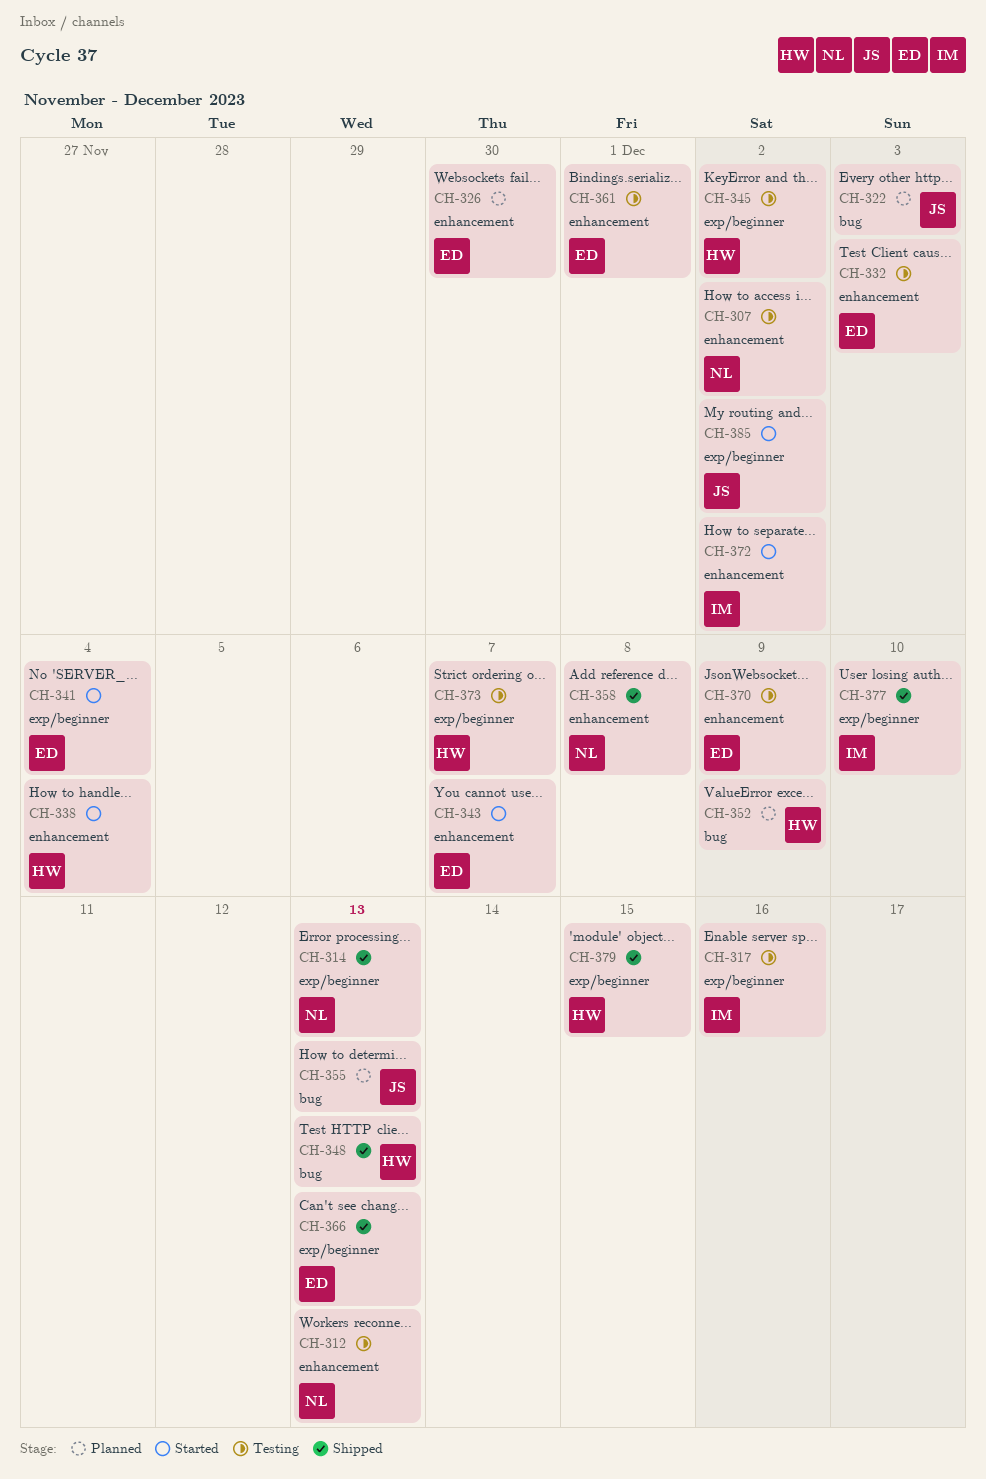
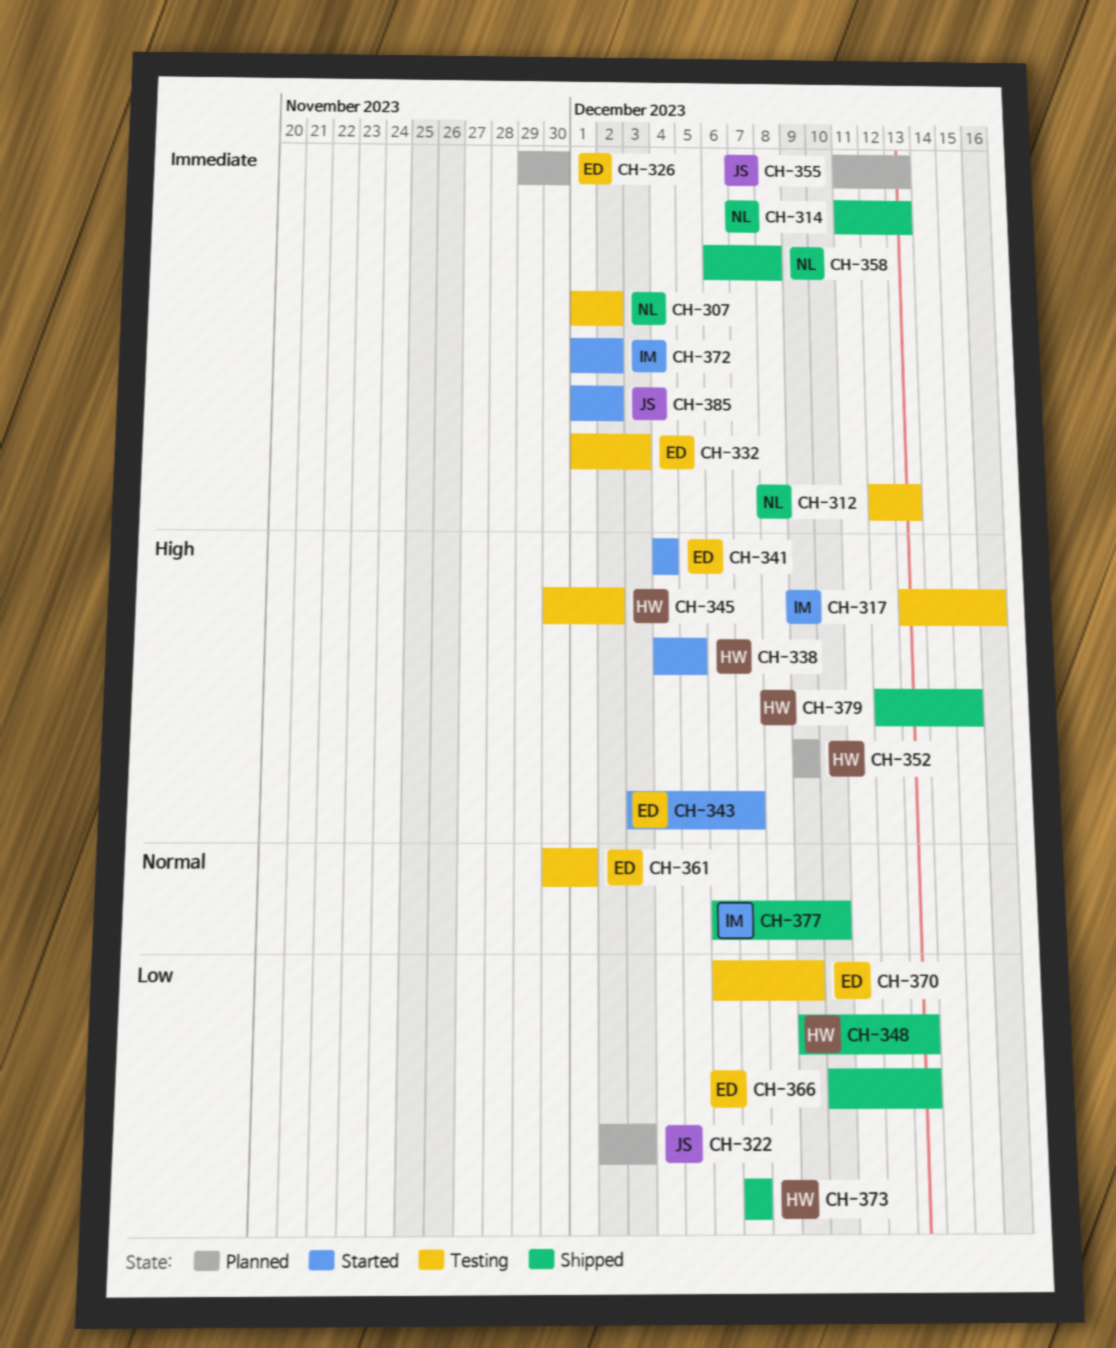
CH-338, due: Dec 4 -> Dec 5
CH-373, status: Testing -> Shipped

